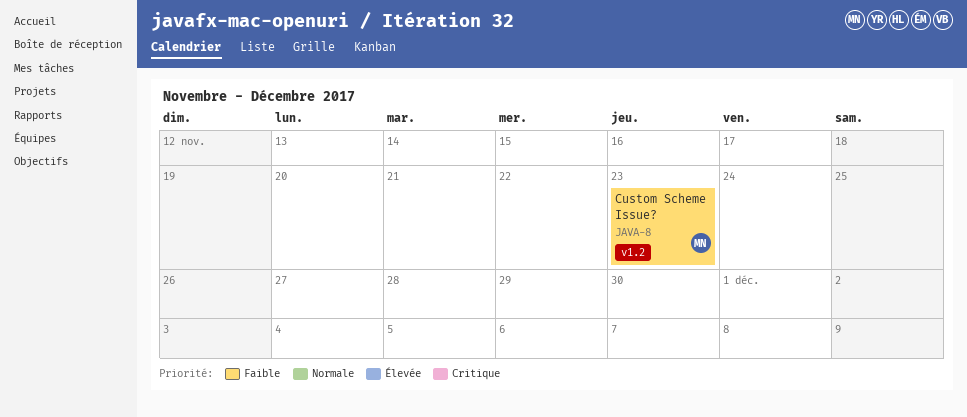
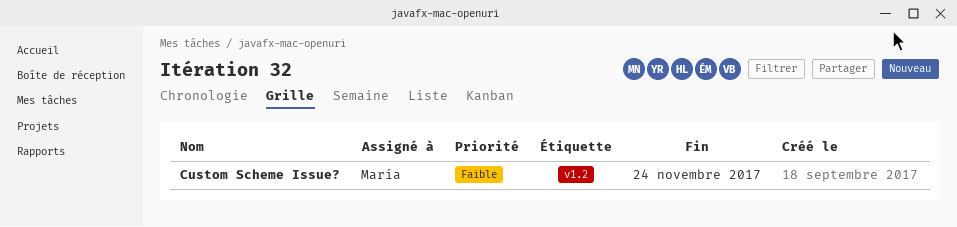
Custom Scheme Issue?, due: Nov 23 -> Nov 24

